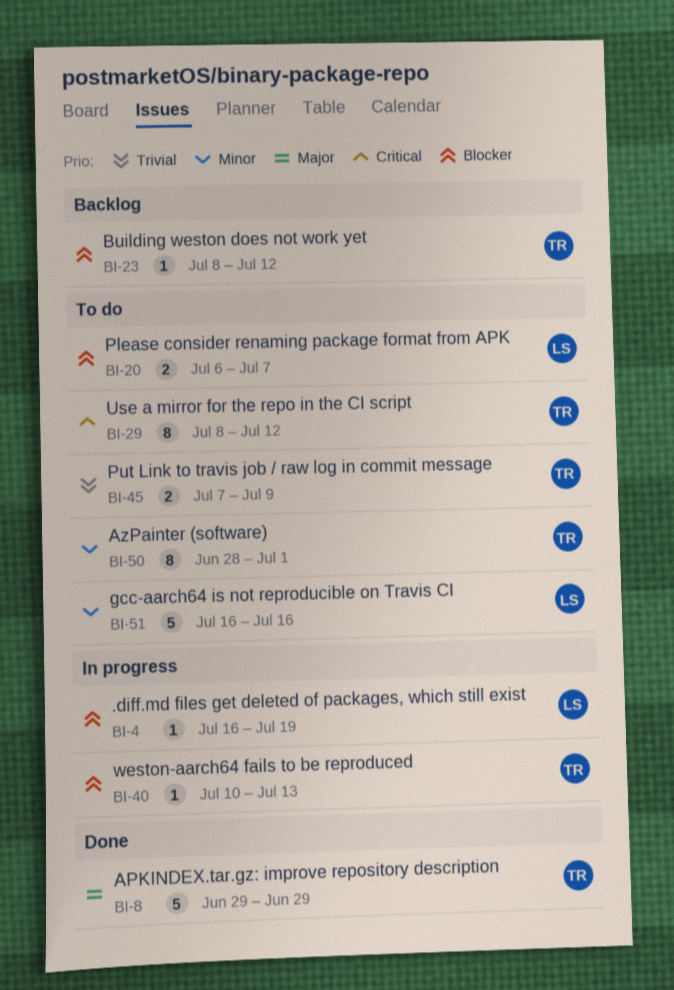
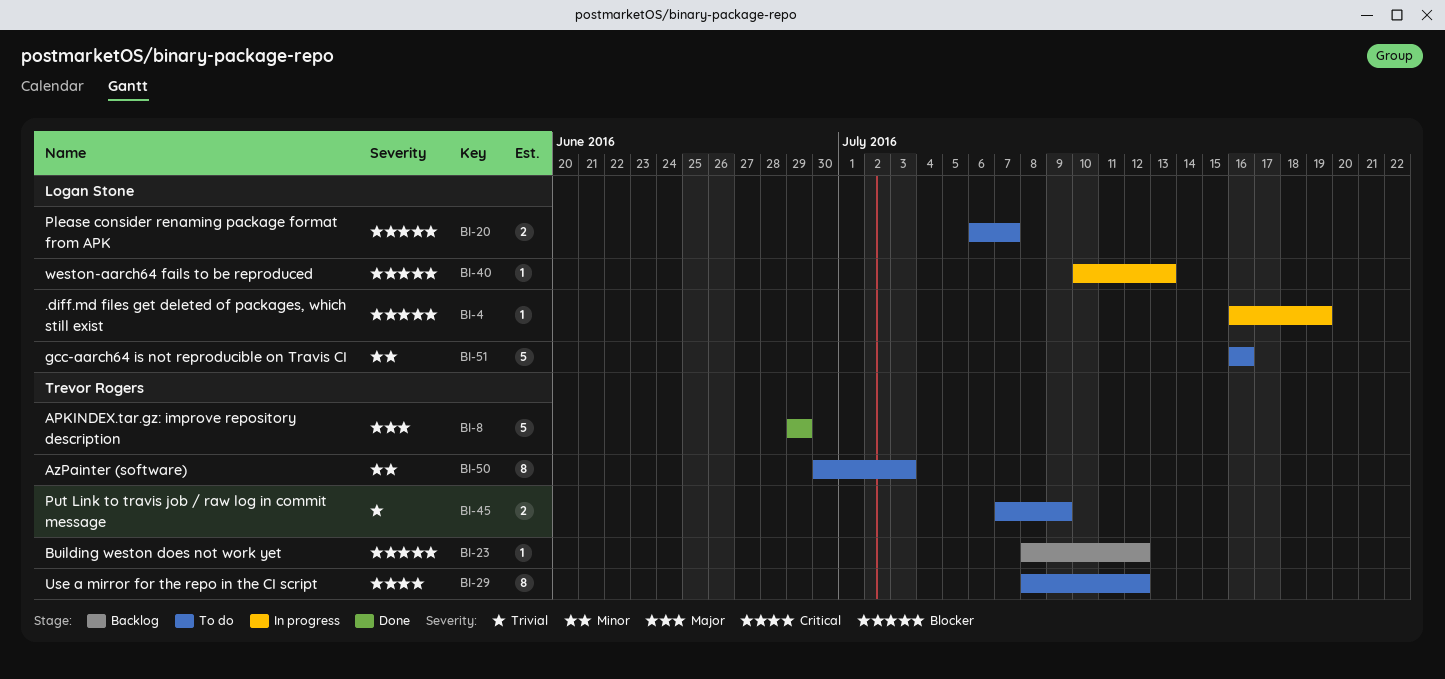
BI-40, owner: Trevor Rogers -> Logan Stone
BI-50, start: Jun 28 -> Jun 30
BI-50, due: Jul 1 -> Jul 3

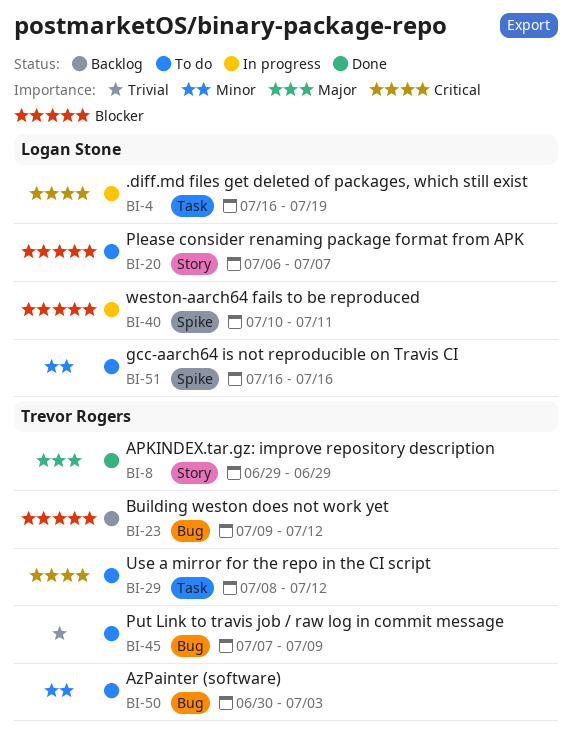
BI-4, priority: Blocker -> Critical
BI-23, start: Jul 8 -> Jul 9
BI-40, due: Jul 13 -> Jul 11

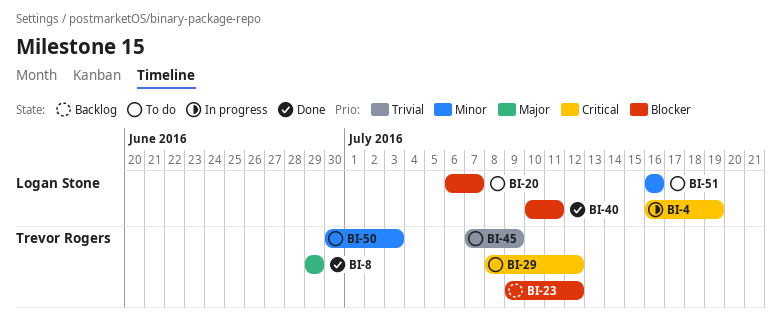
BI-40, status: In progress -> Done

